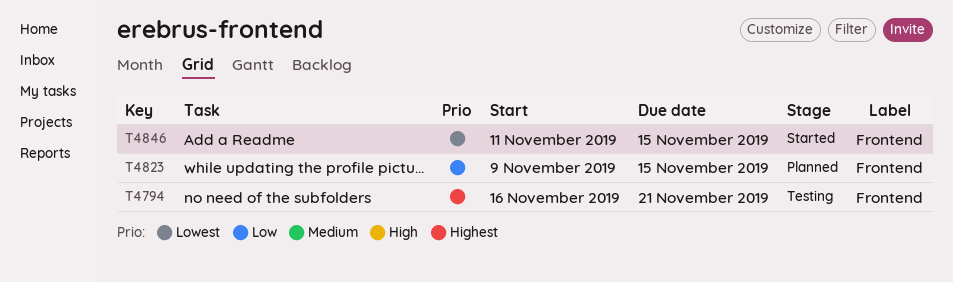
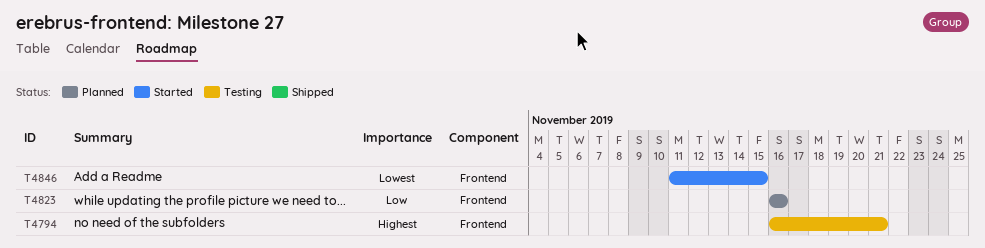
T4823, start: Nov 9 -> Nov 16
T4823, due: Nov 15 -> Nov 16

